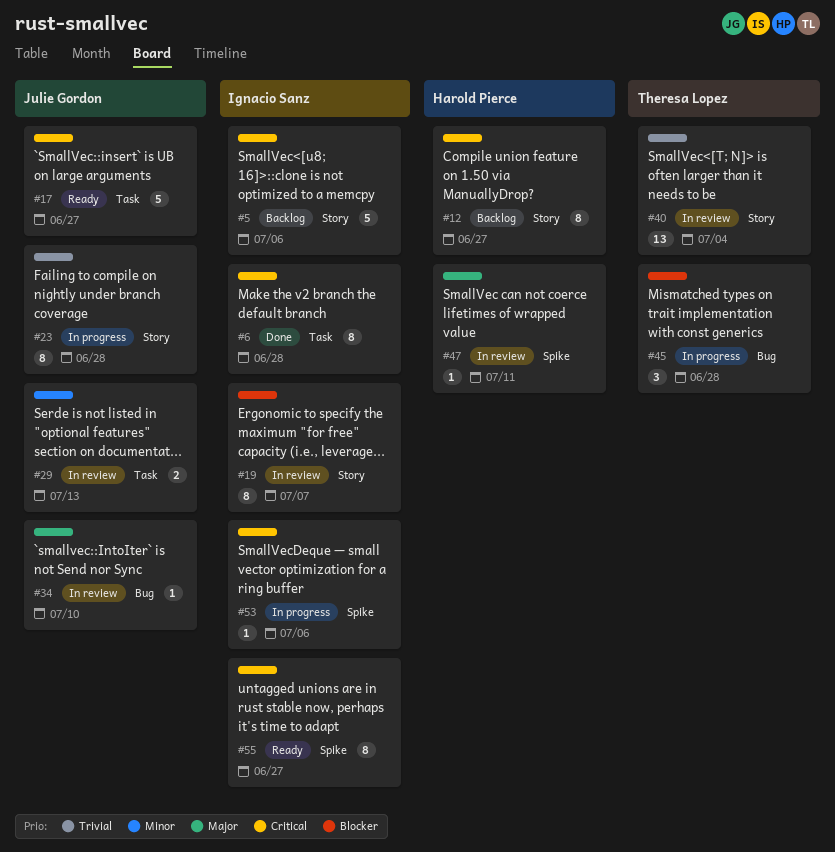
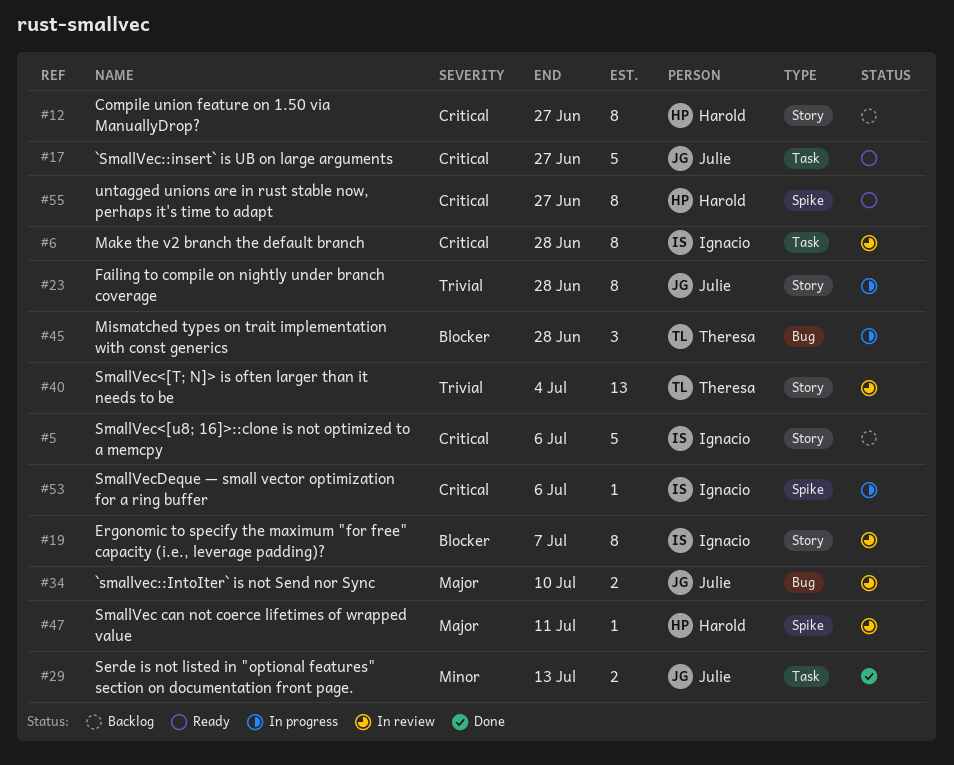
#6, status: Done -> In review
#29, status: In review -> Done
#34, estimate: 1 -> 2
#55, owner: Ignacio Sanz -> Harold Pierce

